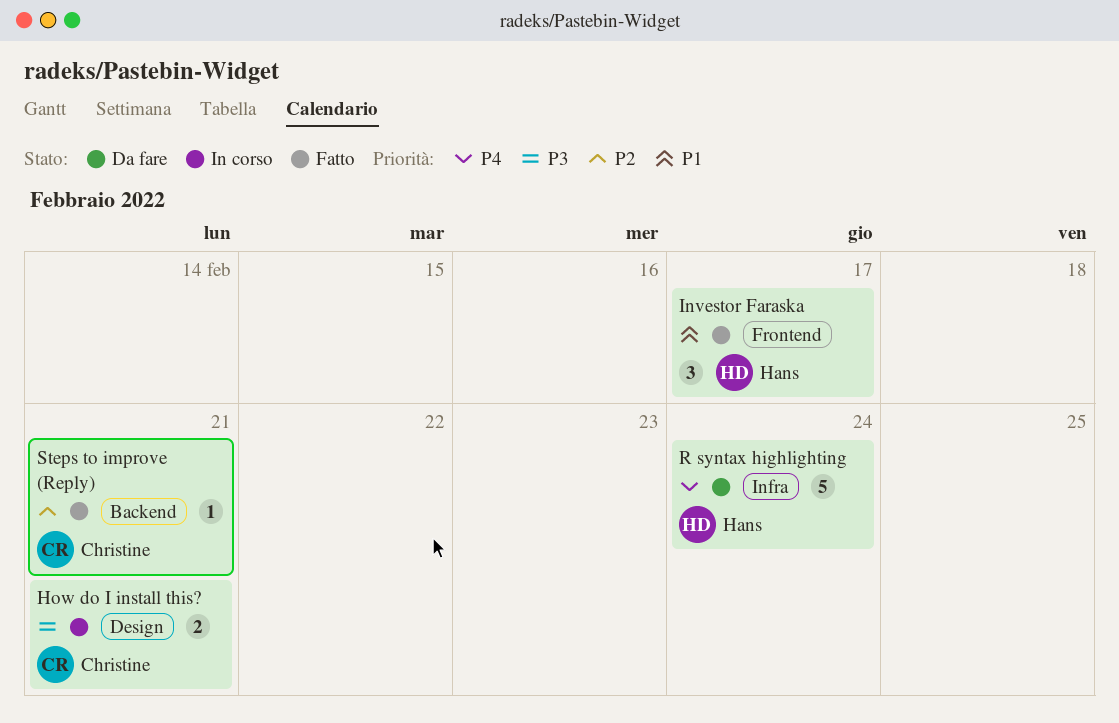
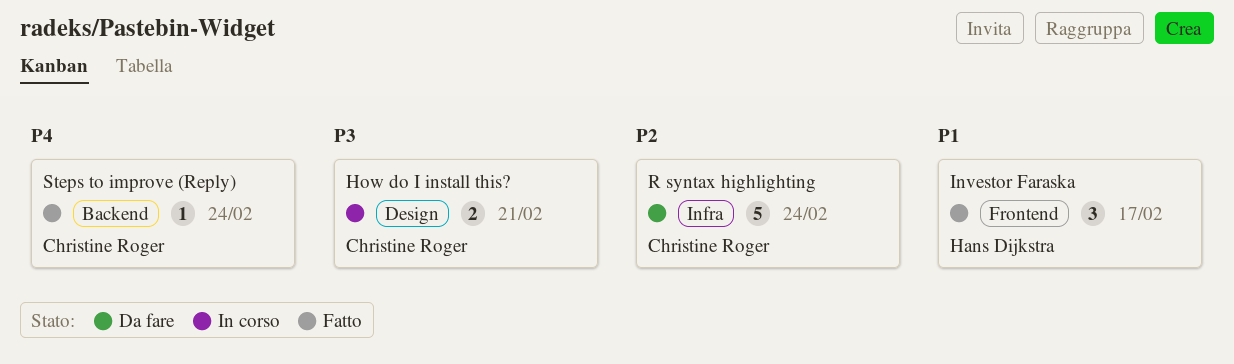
R syntax highlighting, owner: Hans Dijkstra -> Christine Roger
R syntax highlighting, priority: P4 -> P2
Steps to improve (Reply), priority: P2 -> P4
Steps to improve (Reply), due: Feb 21 -> Feb 24

